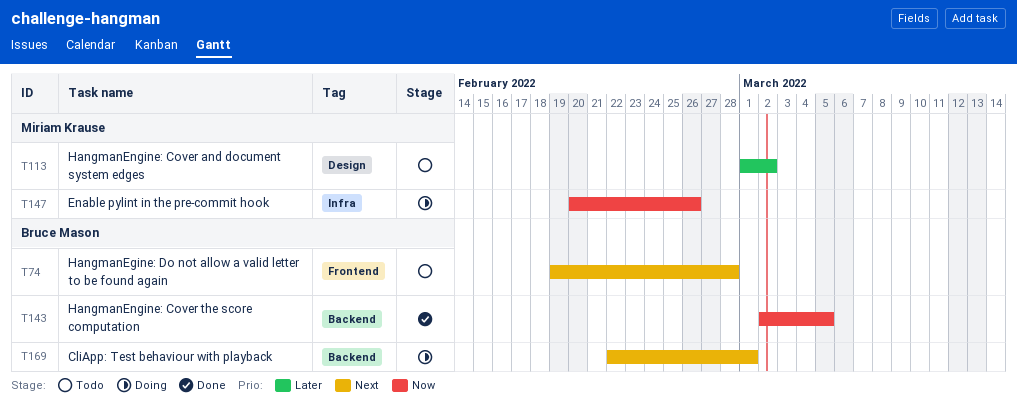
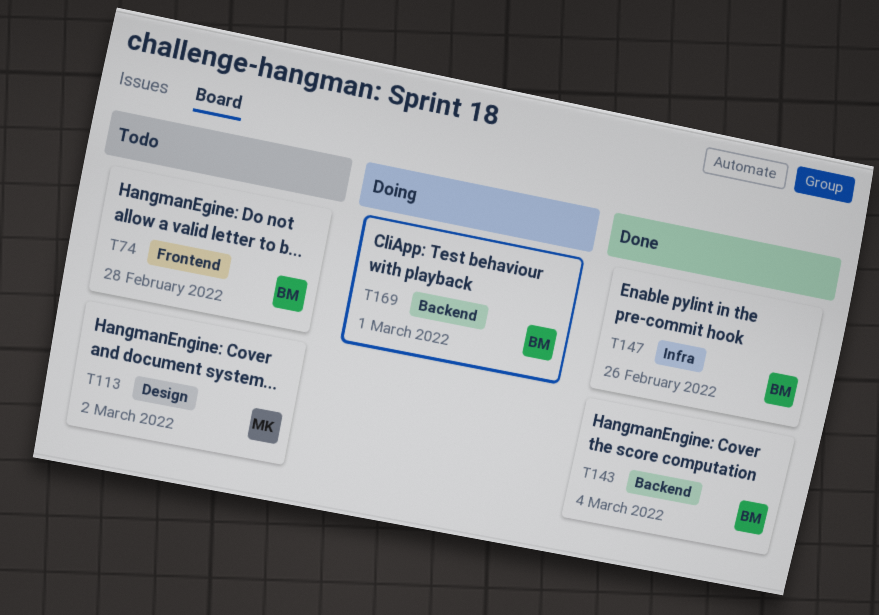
T143, due: Mar 5 -> Mar 4
T147, status: Doing -> Done
T147, owner: Miriam Krause -> Bruce Mason

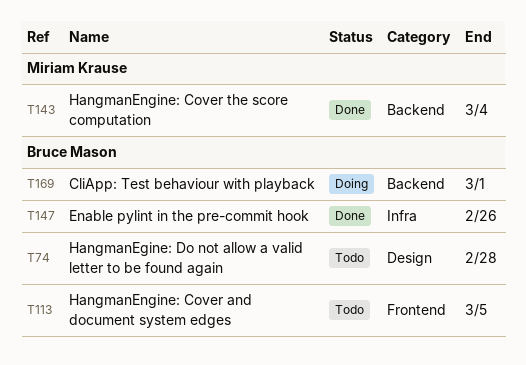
T74, label: Frontend -> Design
T113, owner: Miriam Krause -> Bruce Mason
T113, label: Design -> Frontend
T113, due: Mar 2 -> Mar 5
T143, owner: Bruce Mason -> Miriam Krause

